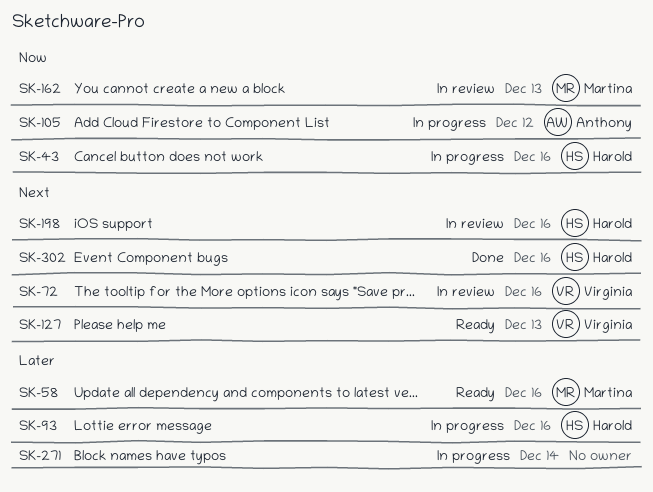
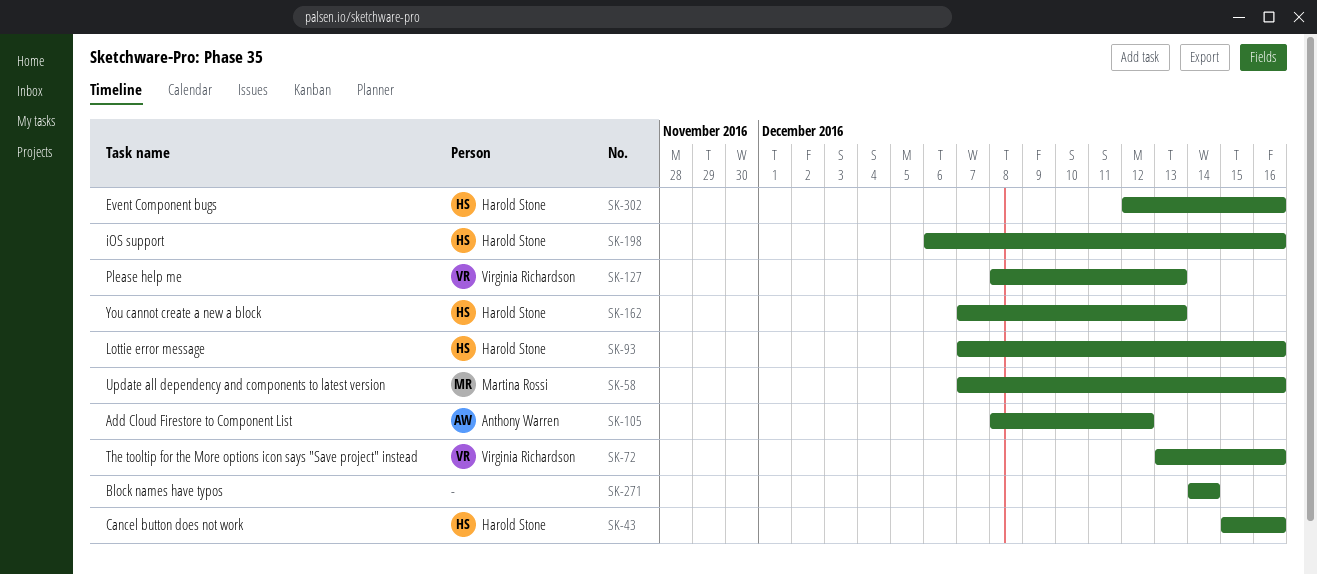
SK-162, owner: Martina Rossi -> Harold Stone

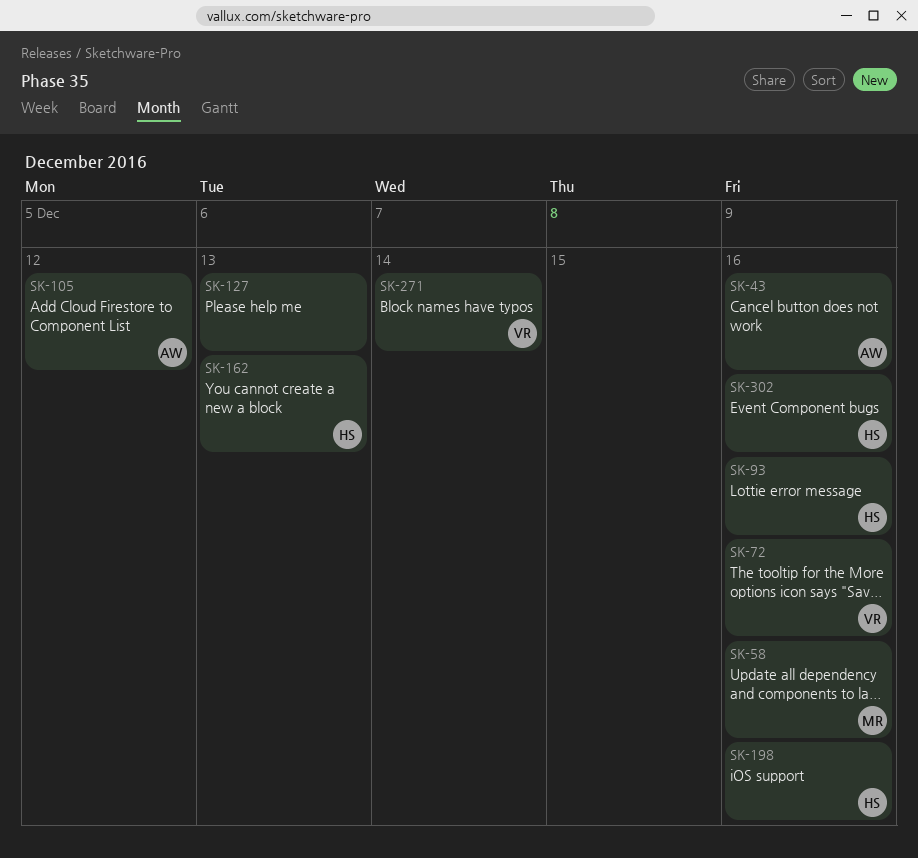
SK-43, owner: Harold Stone -> Anthony Warren
SK-127, owner: Virginia Richardson -> none
SK-271, owner: none -> Virginia Richardson

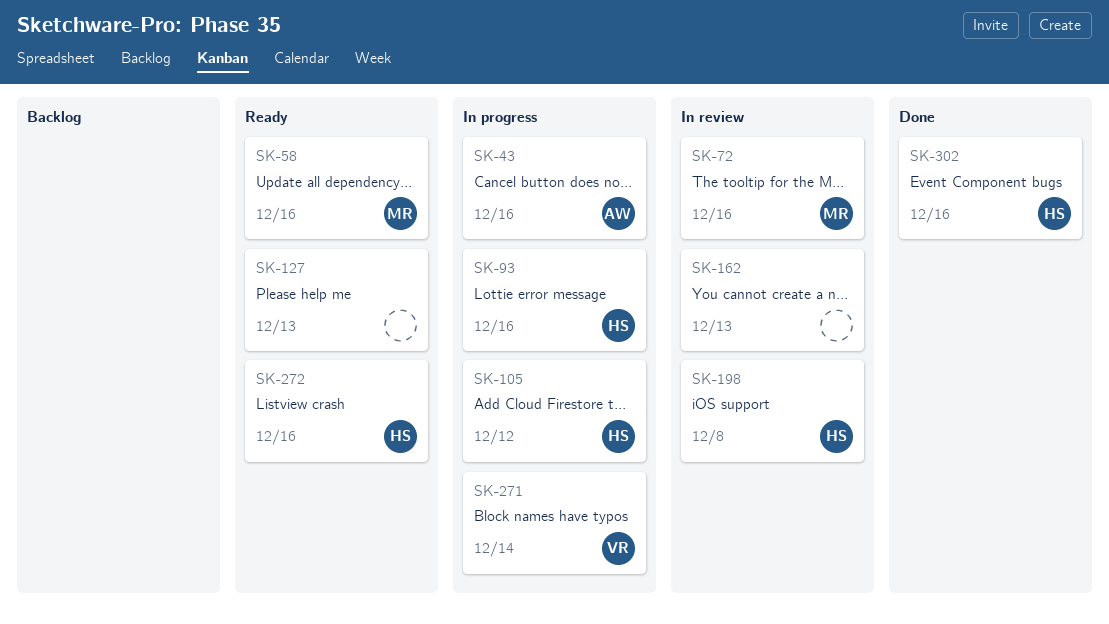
SK-72, owner: VR -> MR
SK-105, owner: AW -> HS
SK-162, owner: HS -> none
SK-198, due: Dec 16 -> Dec 8
SK-272: none -> present

